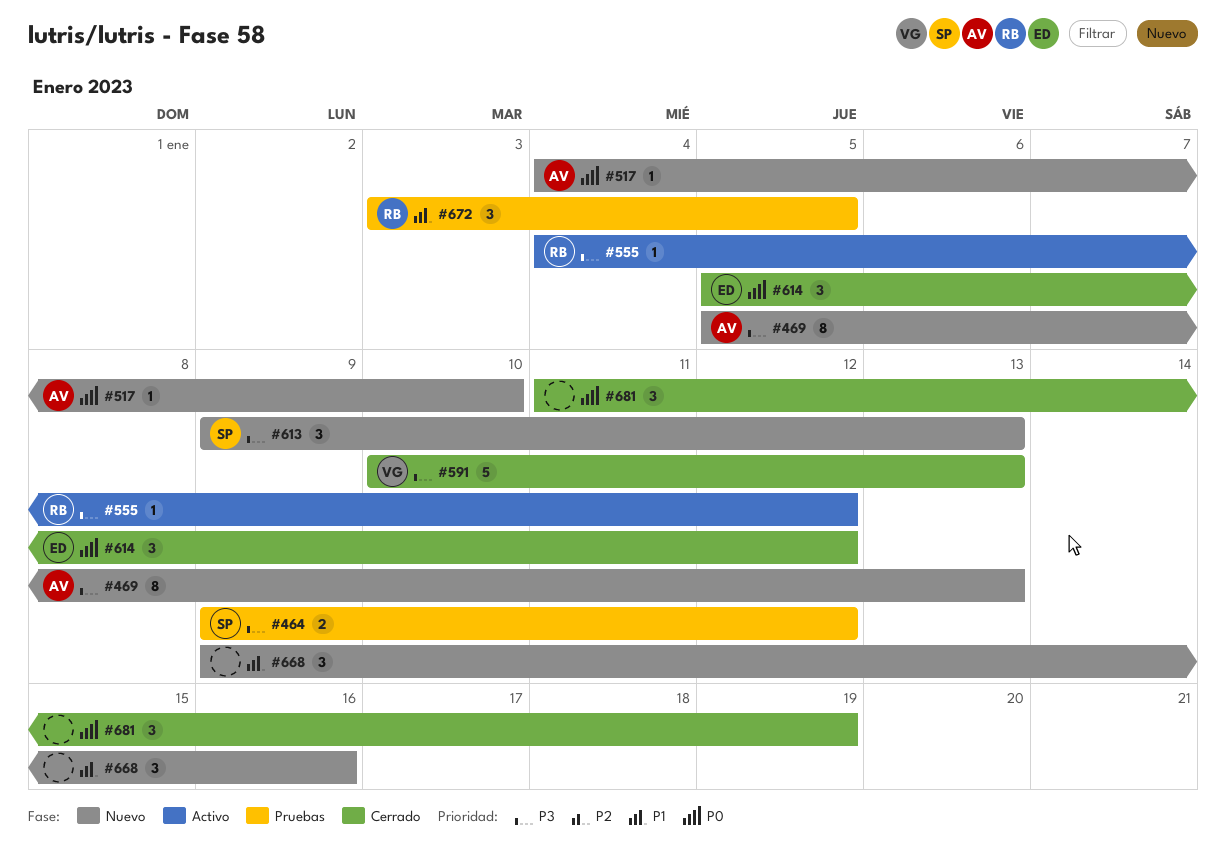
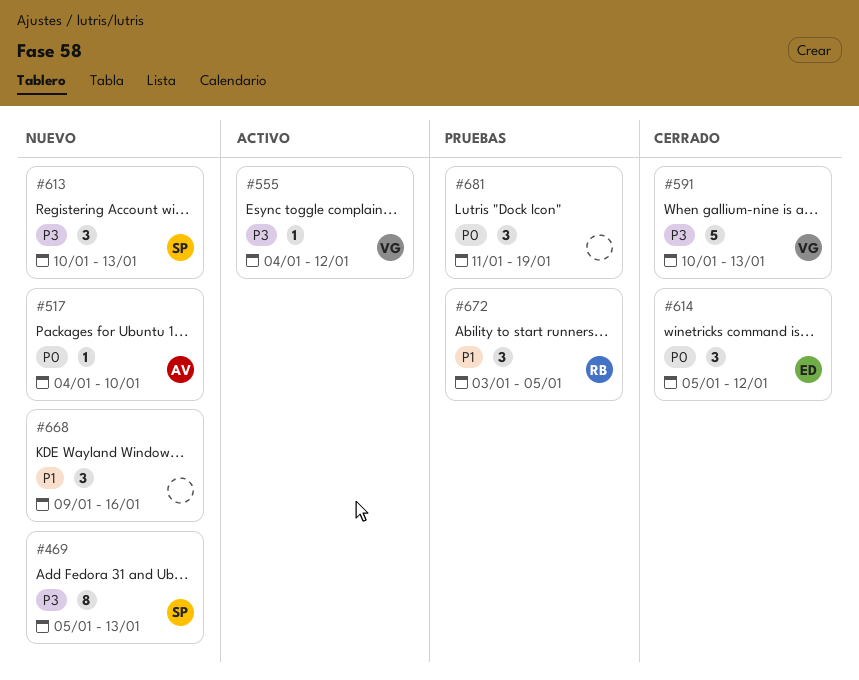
#464: present -> none
#469, owner: AV -> SP
#555, owner: RB -> VG
#613, start: Jan 9 -> Jan 10
#681, status: Cerrado -> Pruebas

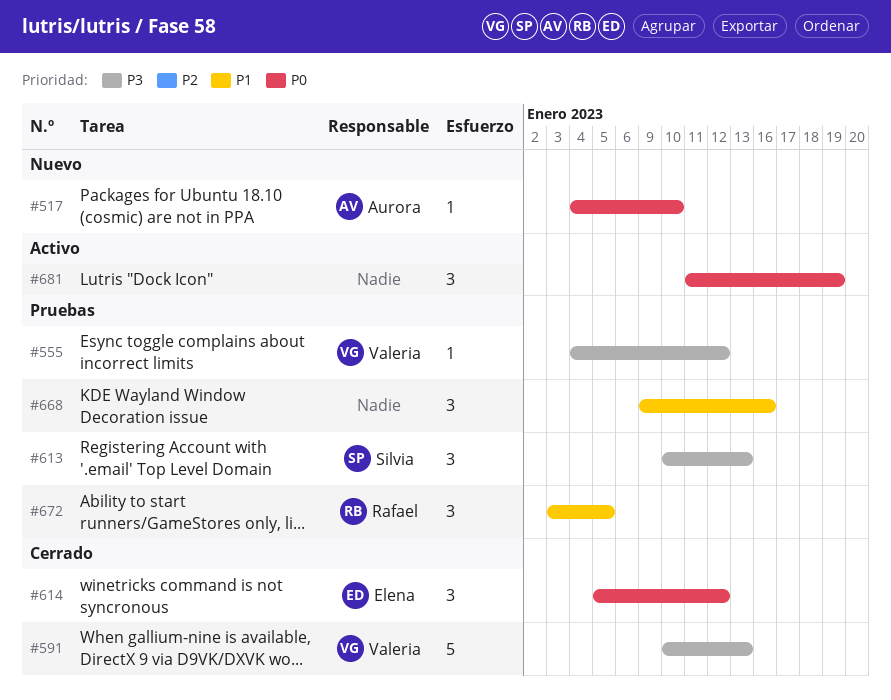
#469: present -> none
#555, status: Activo -> Pruebas
#613, status: Nuevo -> Pruebas
#668, status: Nuevo -> Pruebas
#681, status: Pruebas -> Activo

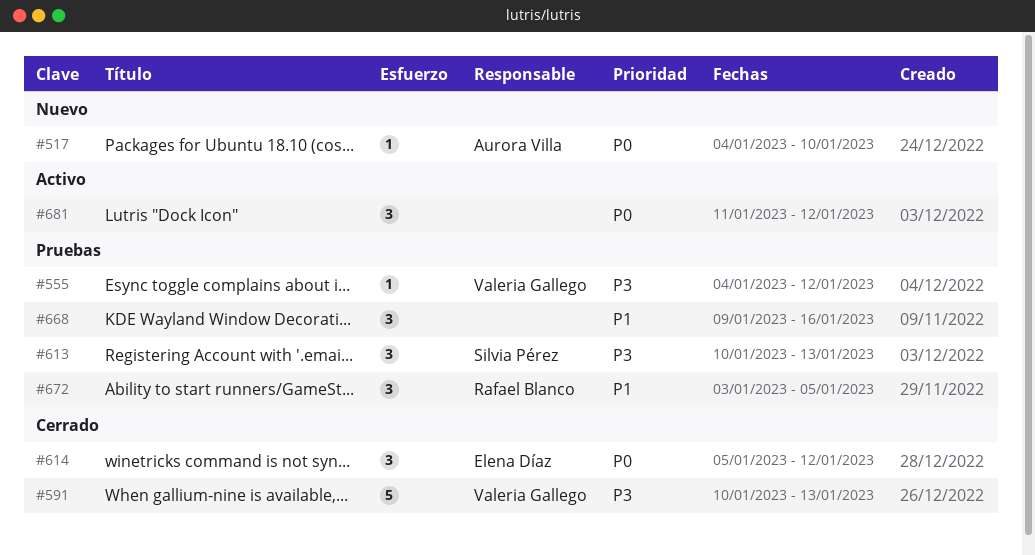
#681, due: Jan 19 -> Jan 12

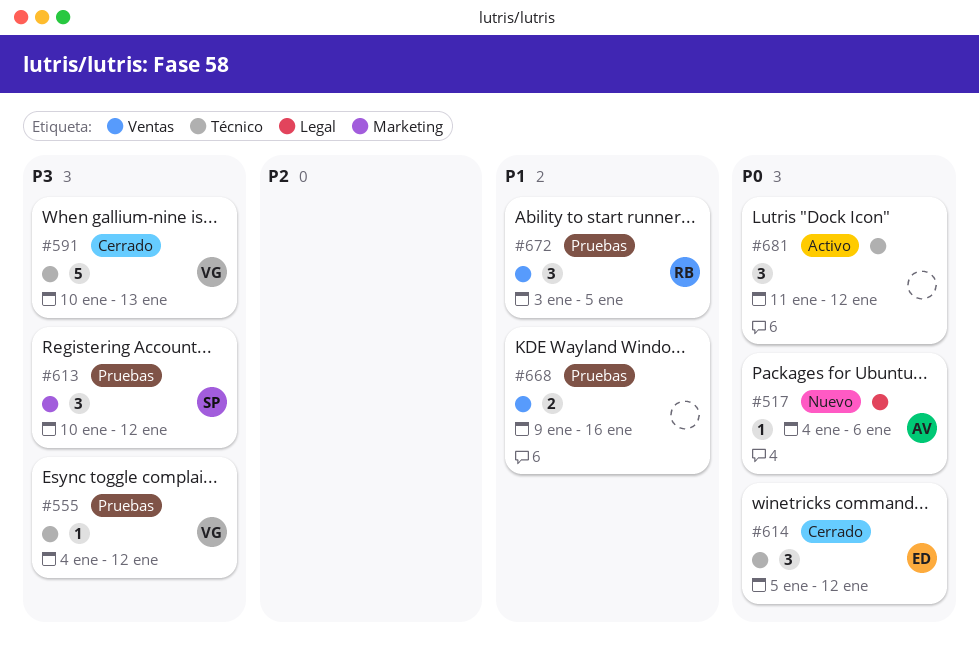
#517, due: Jan 10 -> Jan 6
#613, due: Jan 13 -> Jan 12
#668, estimate: 3 -> 2

